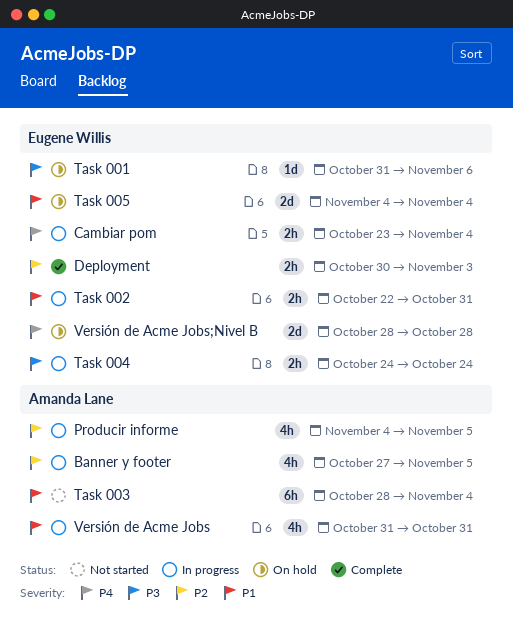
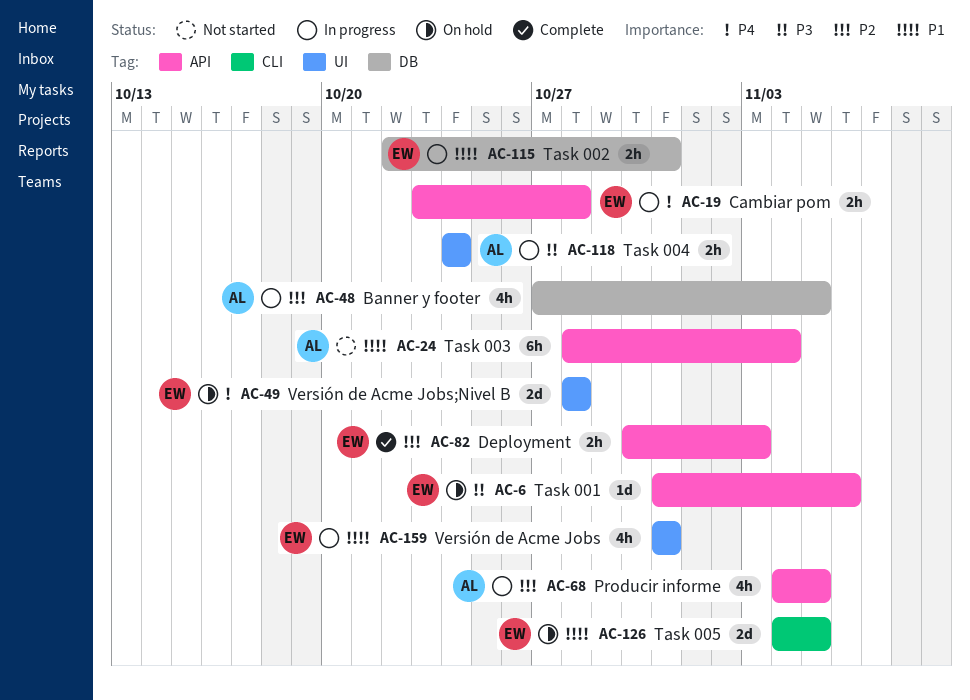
Cambiar pom, due: Nov 4 -> Oct 28
Task 004, owner: Eugene Willis -> Amanda Lane
Task 005, due: Nov 4 -> Nov 5
Versión de Acme Jobs, owner: Amanda Lane -> Eugene Willis

